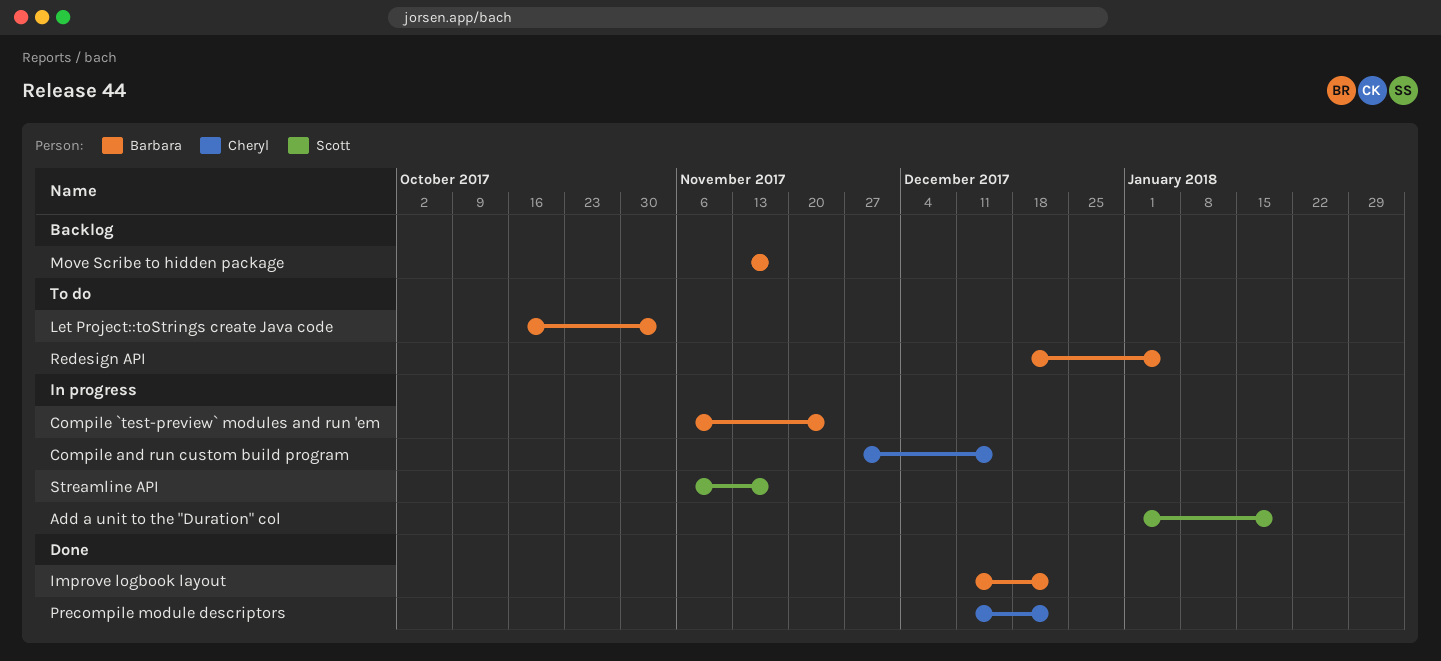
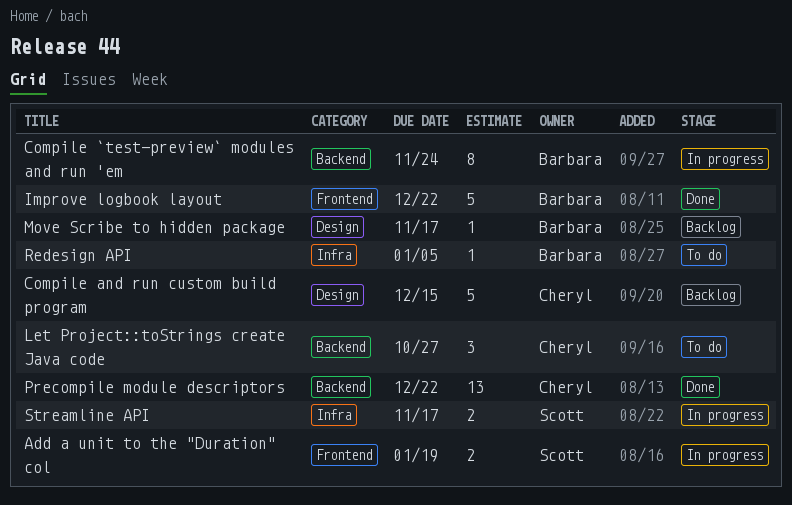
Compile and run custom build program, status: In progress -> Backlog
Let Project::toStrings create Java code, owner: Barbara -> Cheryl
Let Project::toStrings create Java code, due: Nov 3 -> Oct 27

